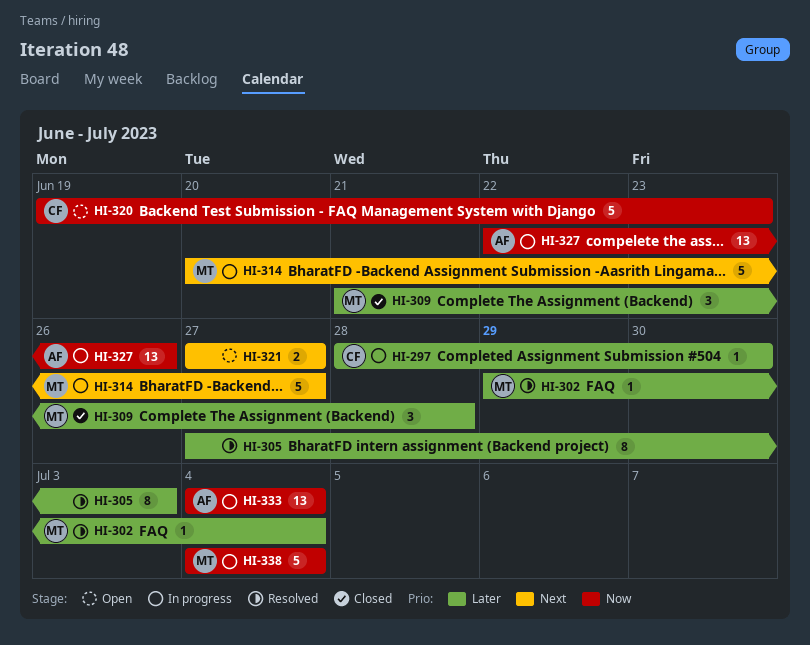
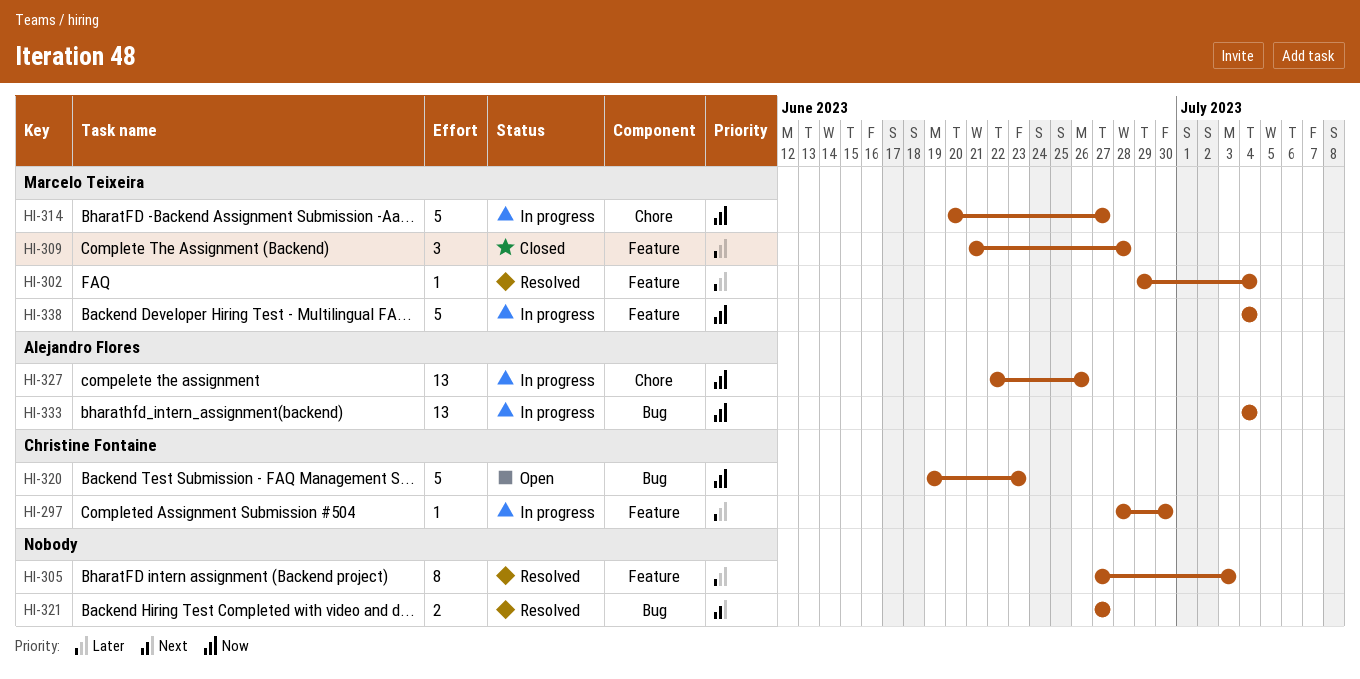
HI-314, priority: Next -> Now
HI-321, status: Open -> Resolved

